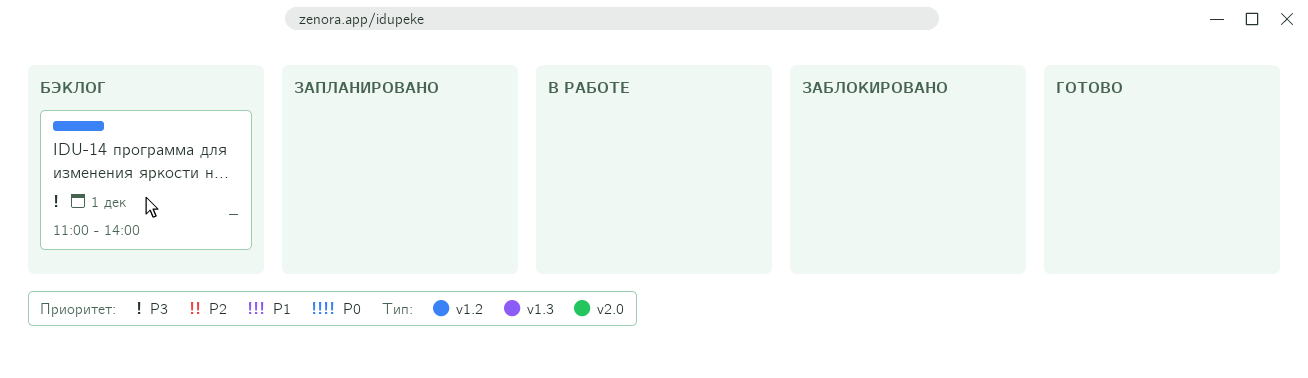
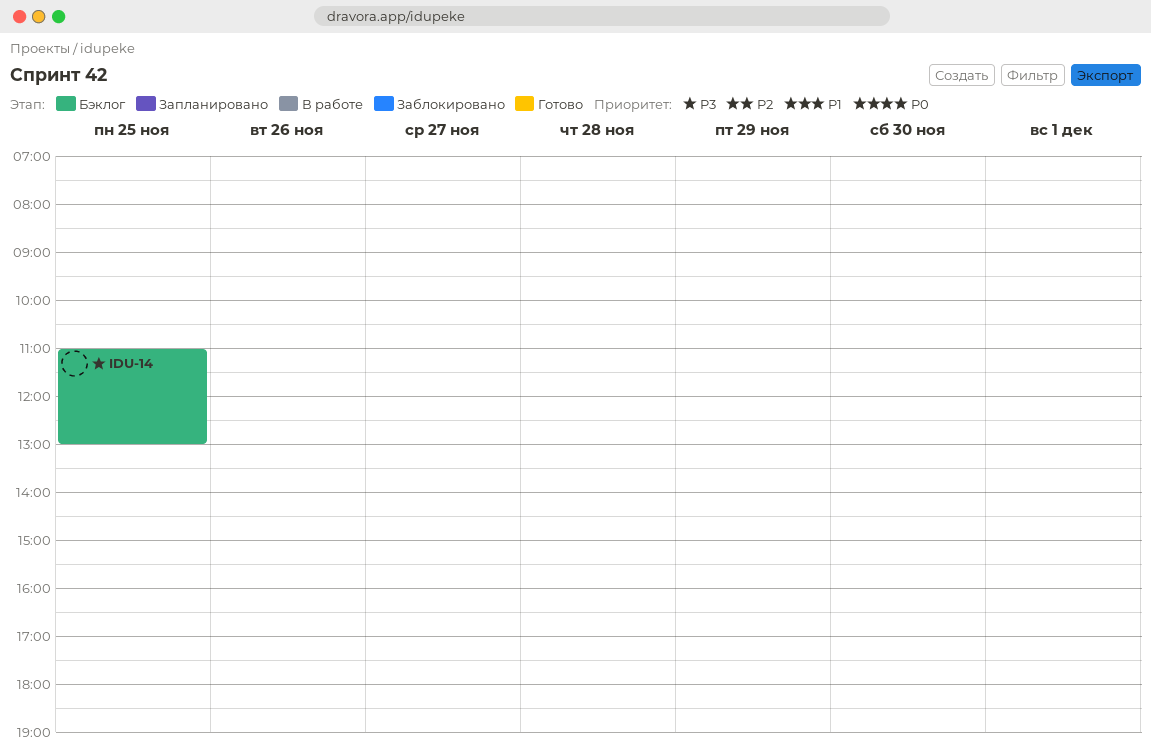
IDU-14, day: Dec 1 -> Nov 25
IDU-14, ends: 14:00 -> 13:00

